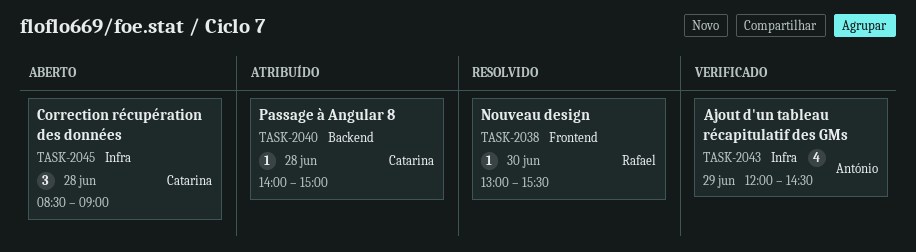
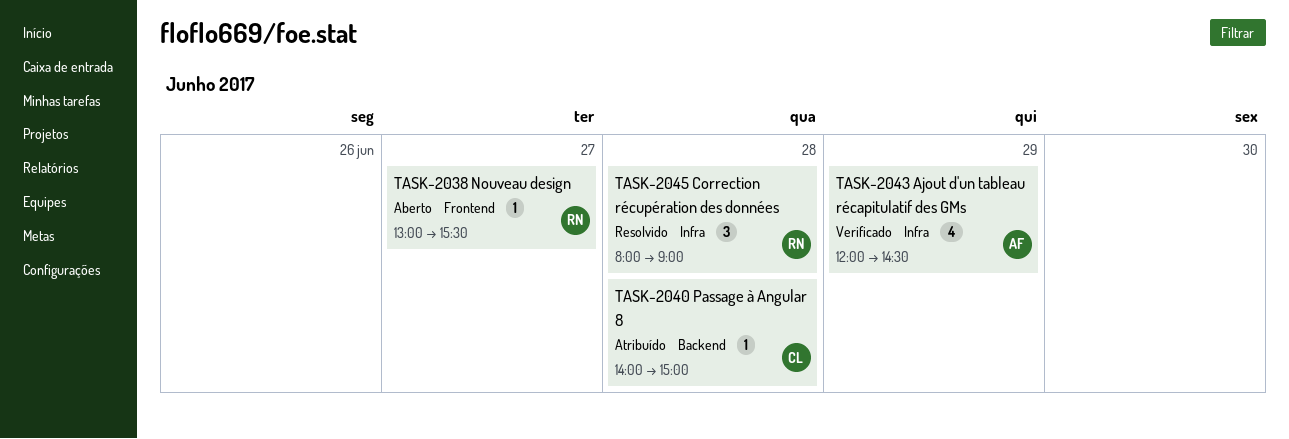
TASK-2038, status: Resolvido -> Aberto
TASK-2038, day: Jun 30 -> Jun 27
TASK-2045, status: Aberto -> Resolvido
TASK-2045, owner: Catarina -> Rafael
TASK-2045, begins: 08:30 -> 08:00

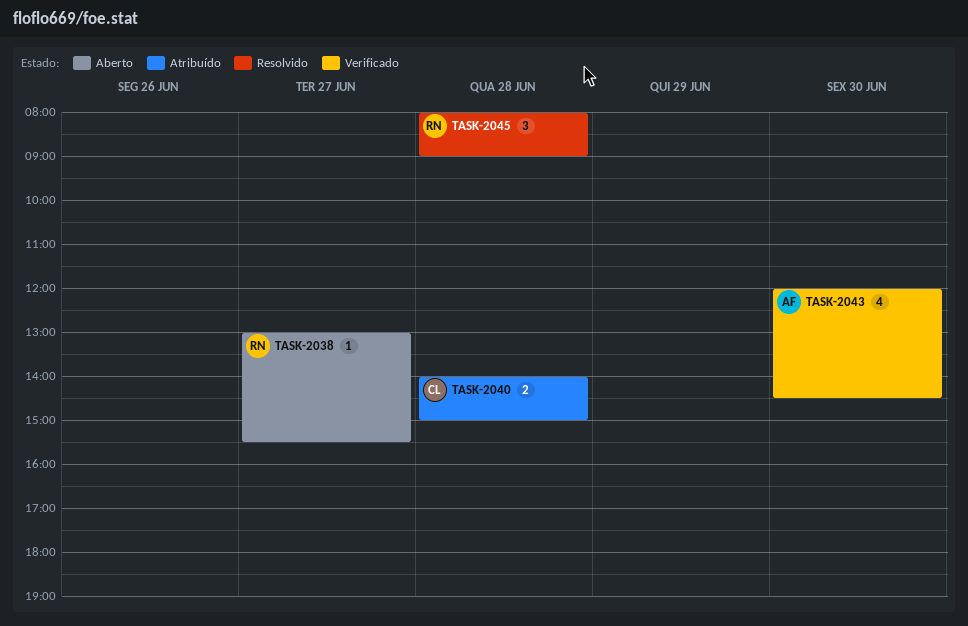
TASK-2040, estimate: 1 -> 2
TASK-2043, day: Jun 29 -> Jun 30

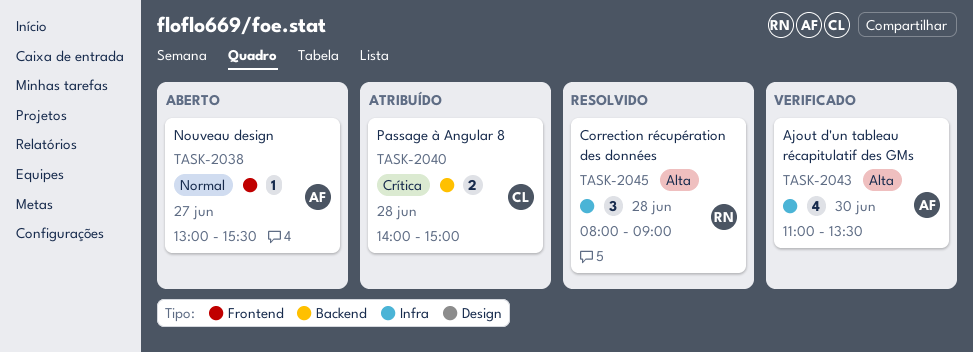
TASK-2038, owner: RN -> AF
TASK-2043, begins: 12:00 -> 11:00
TASK-2043, ends: 14:30 -> 13:30

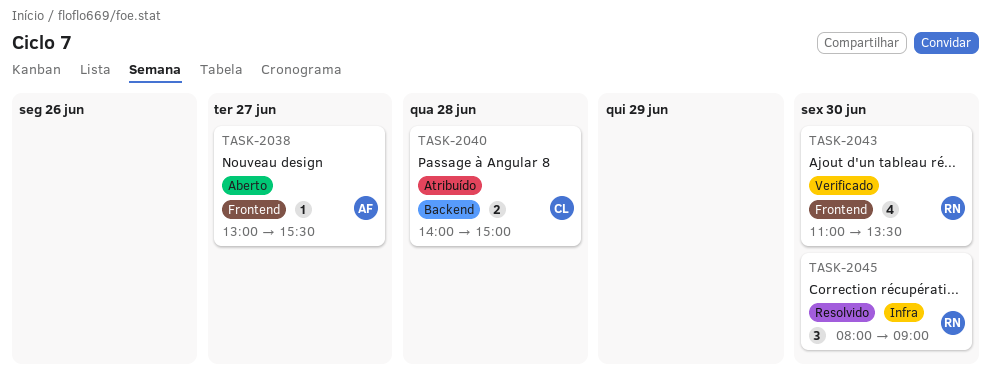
TASK-2043, owner: AF -> RN
TASK-2043, label: Infra -> Frontend
TASK-2045, day: Jun 28 -> Jun 30

